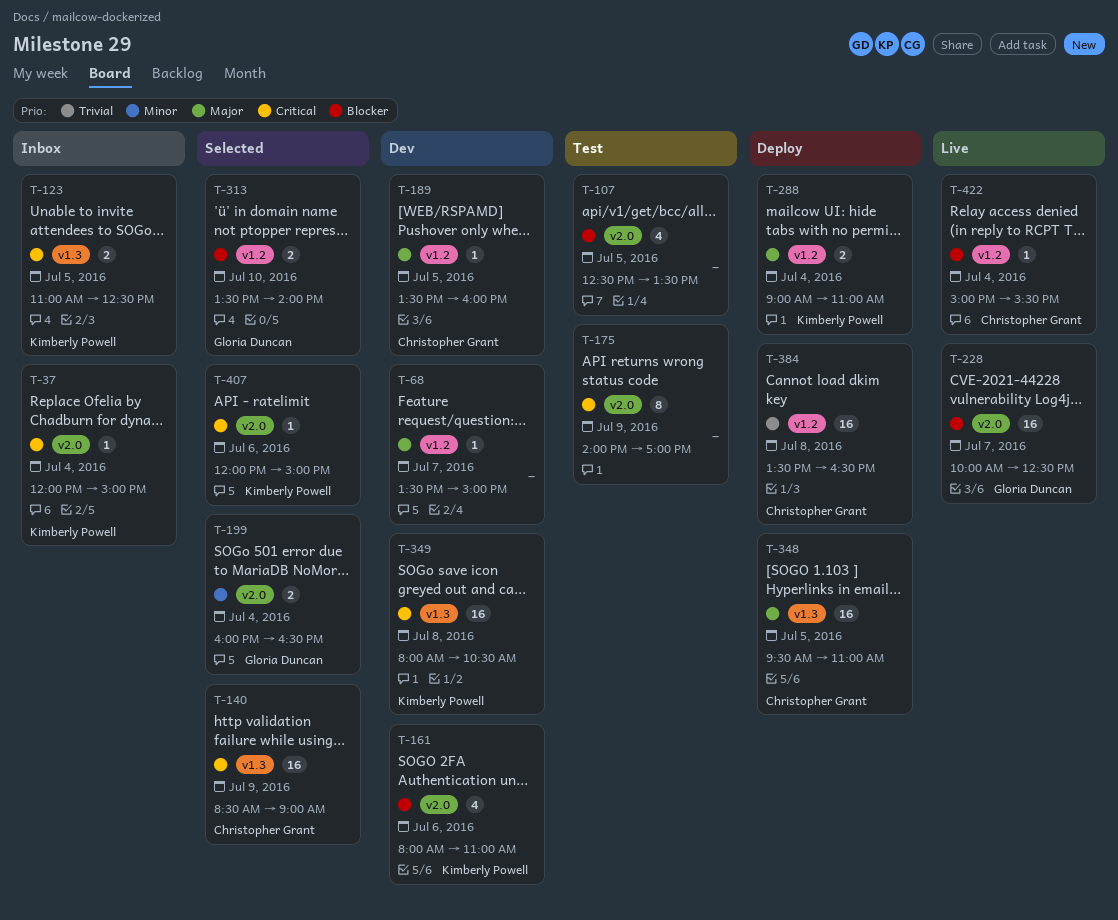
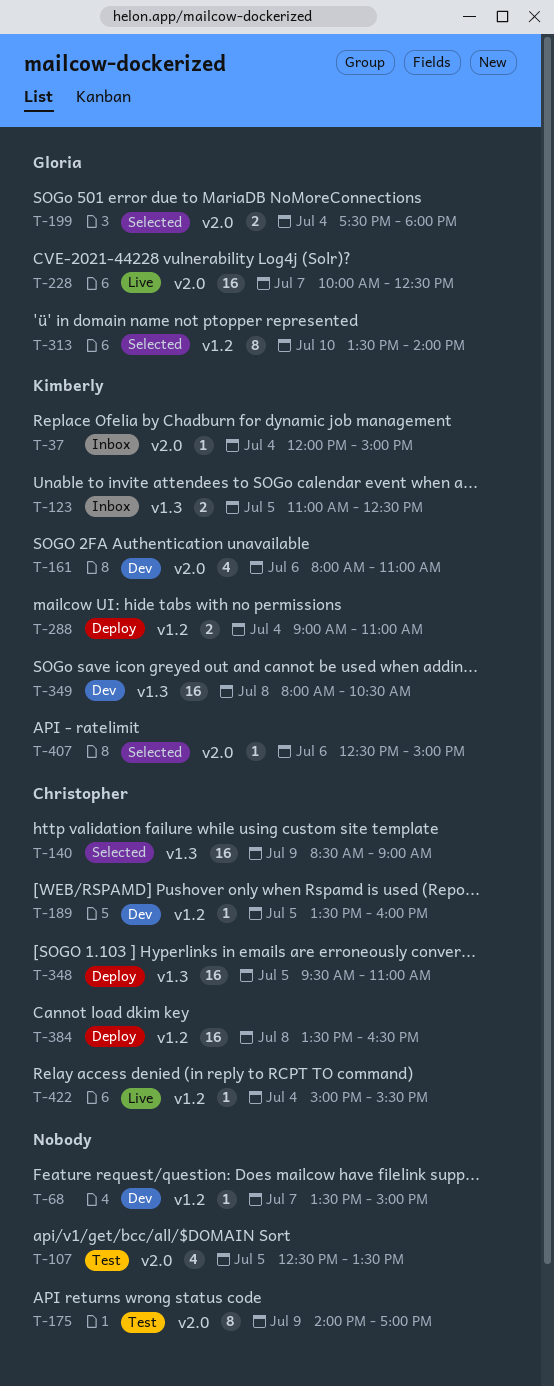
T-199, begins: 16:00 -> 17:30
T-199, ends: 16:30 -> 18:00
T-313, estimate: 2 -> 8
T-407, begins: 12:00 -> 12:30

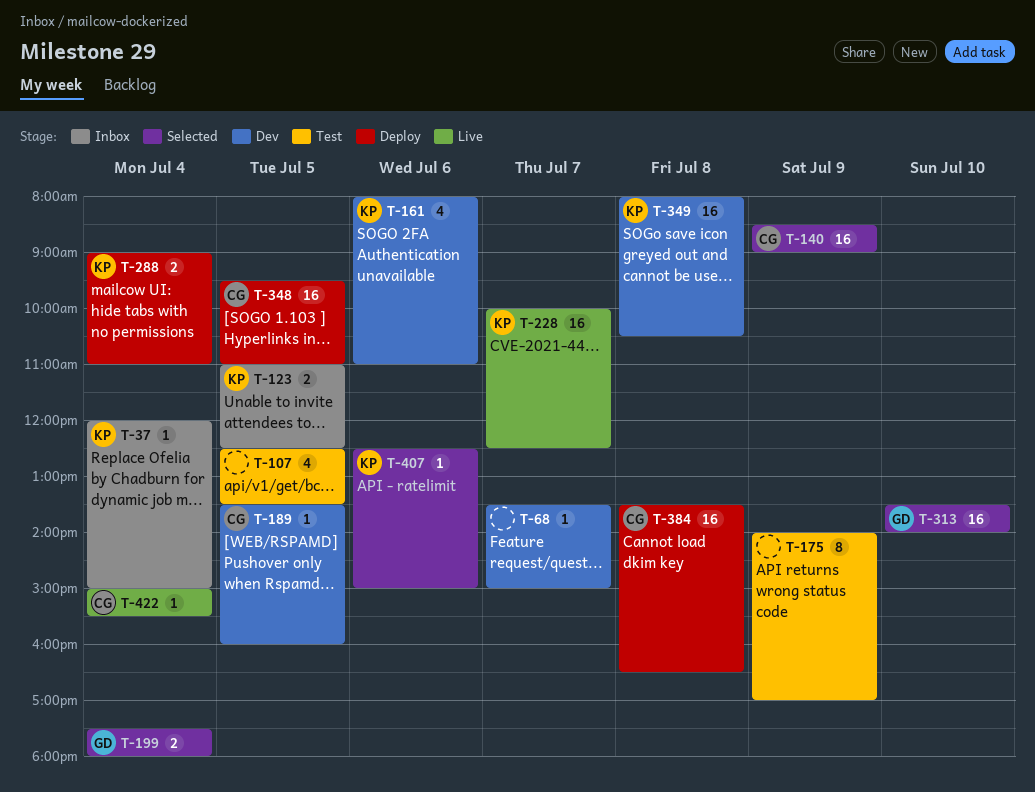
T-228, owner: Gloria -> Kimberly
T-313, estimate: 8 -> 16

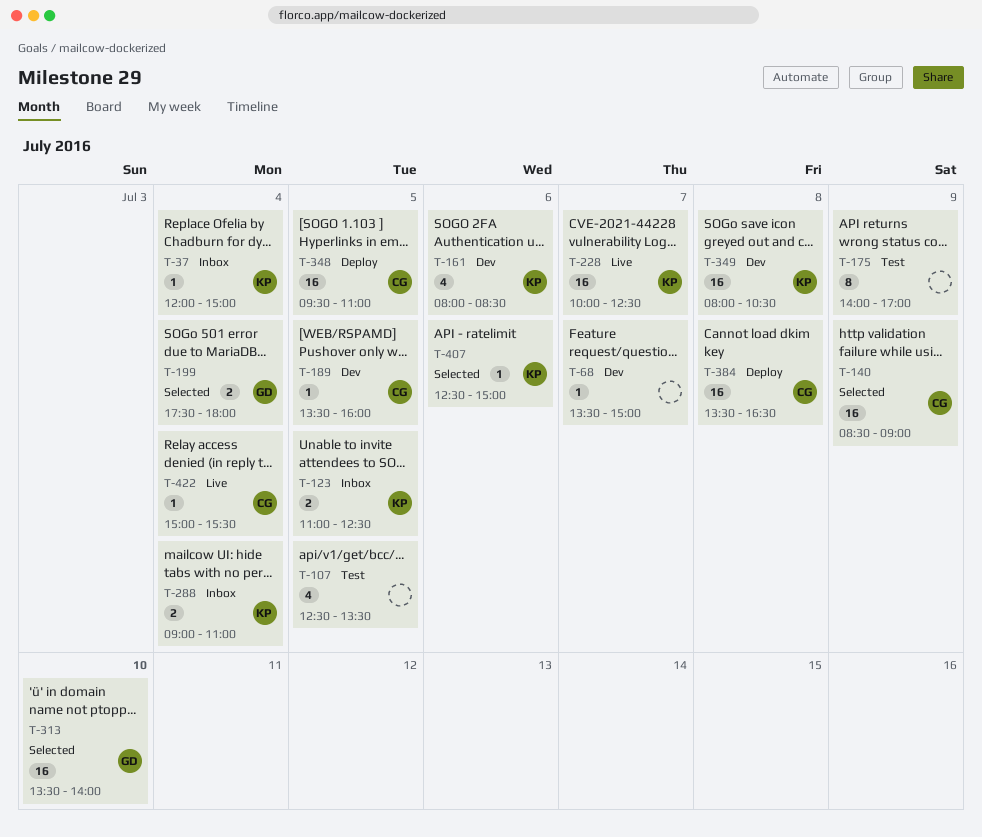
T-161, ends: 11:00 -> 08:30
T-288, status: Deploy -> Inbox

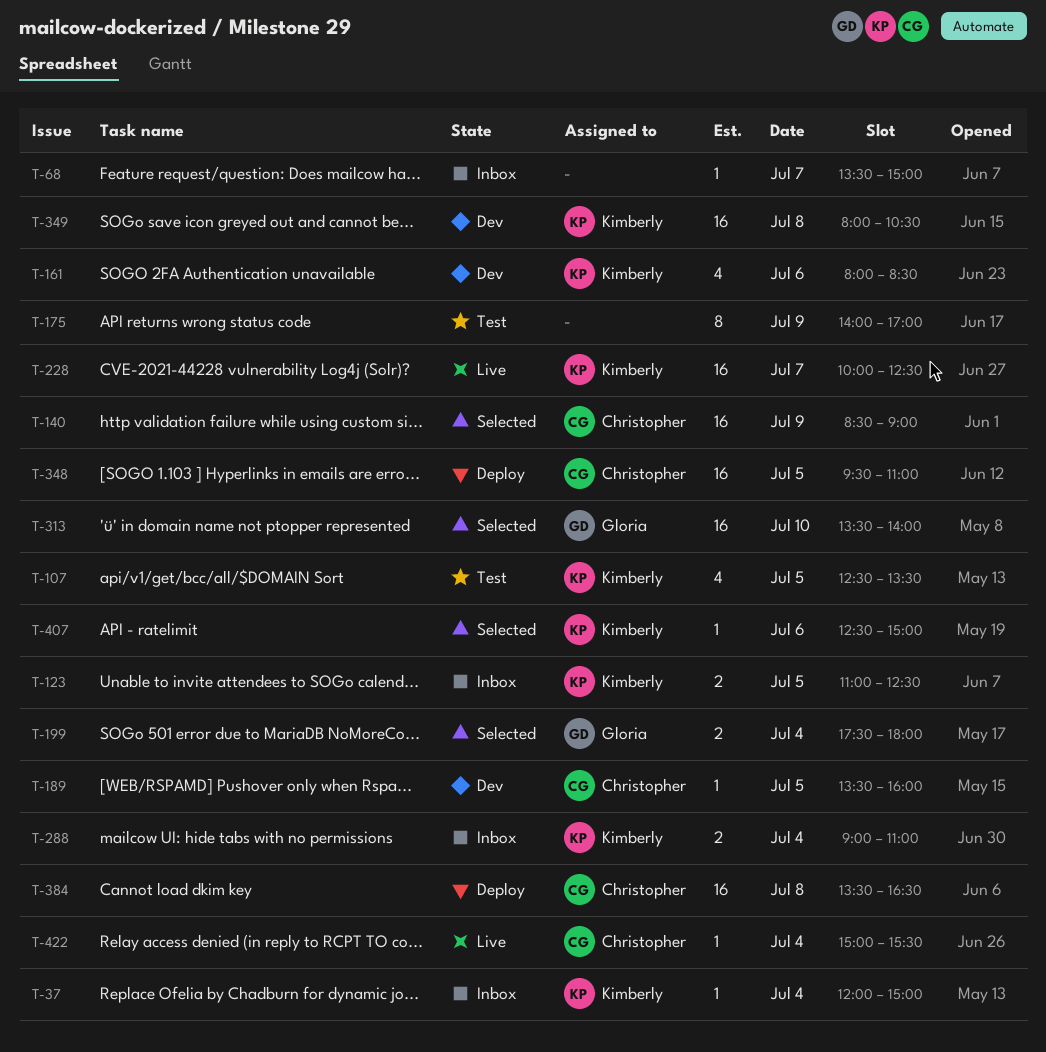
T-68, status: Dev -> Inbox
T-107, owner: none -> Kimberly

